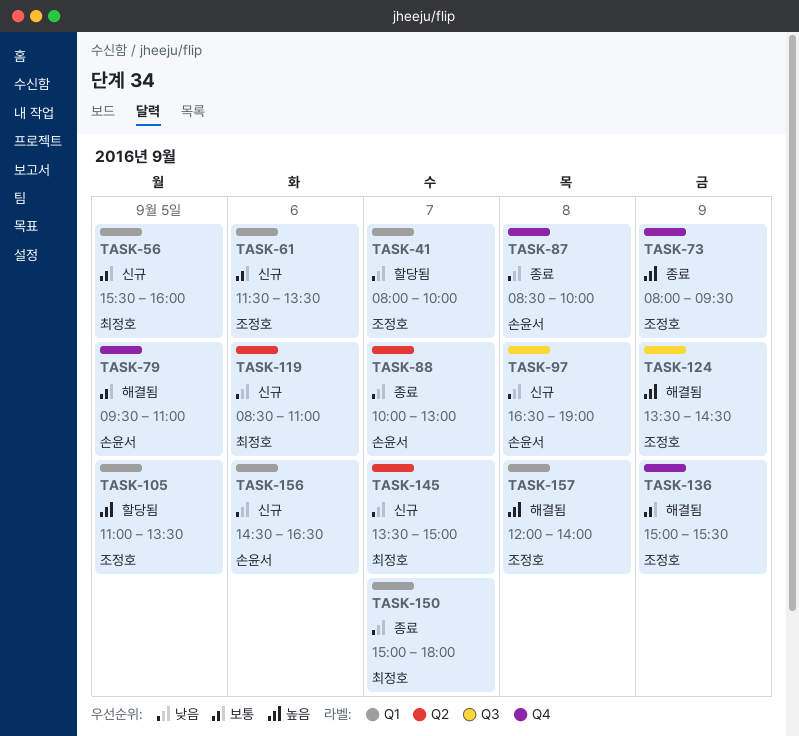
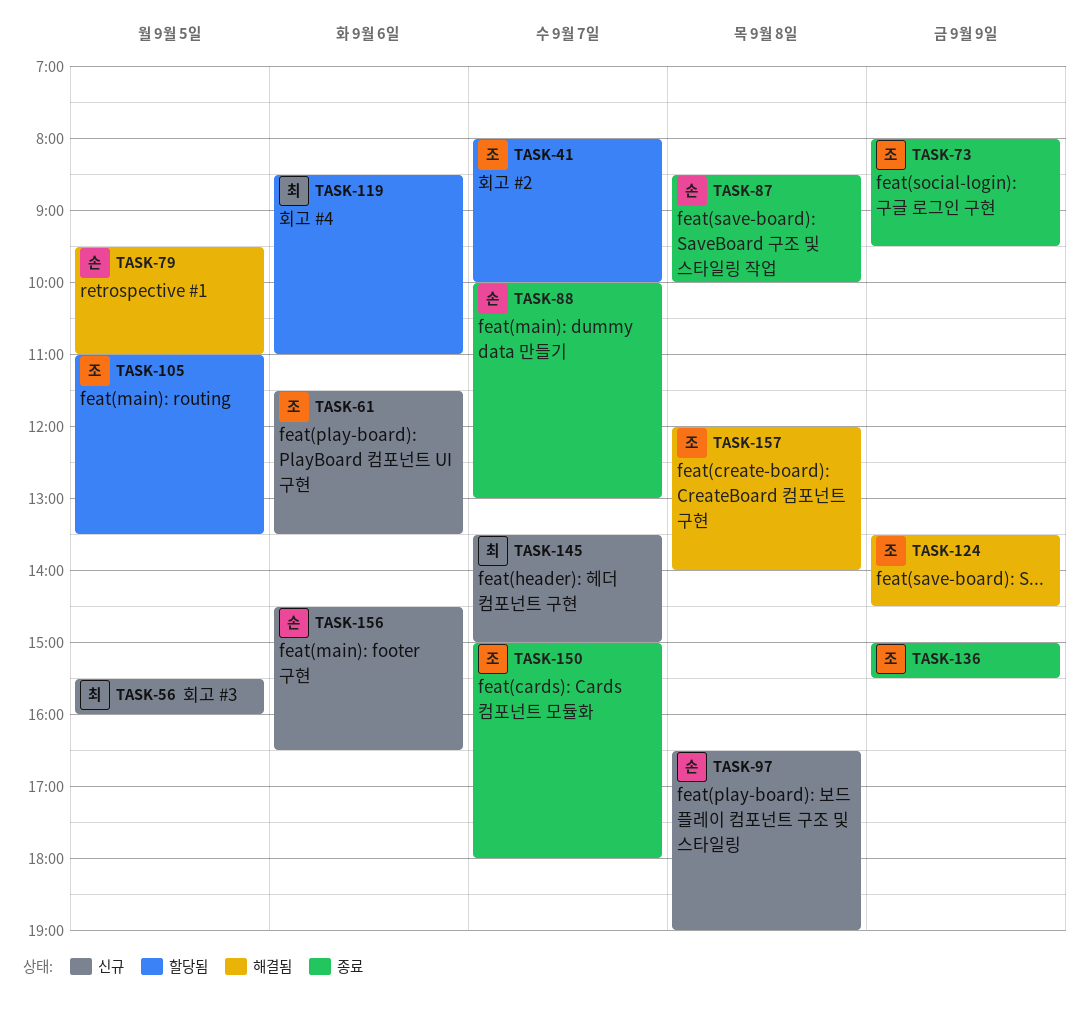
TASK-119, status: 신규 -> 할당됨
TASK-136, status: 해결됨 -> 종료
TASK-150, owner: 최정호 -> 조정호

